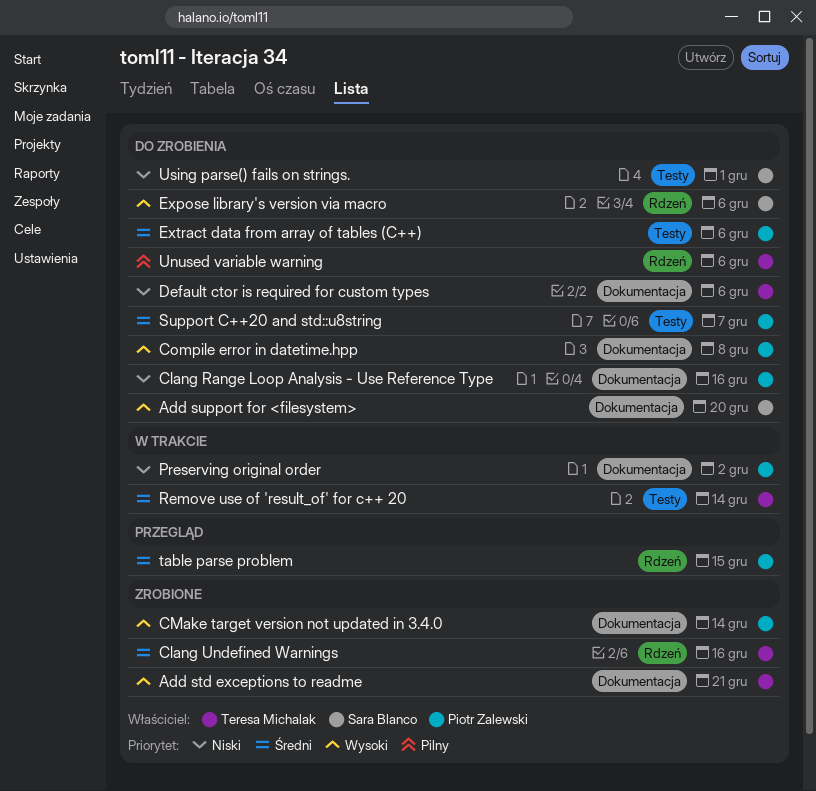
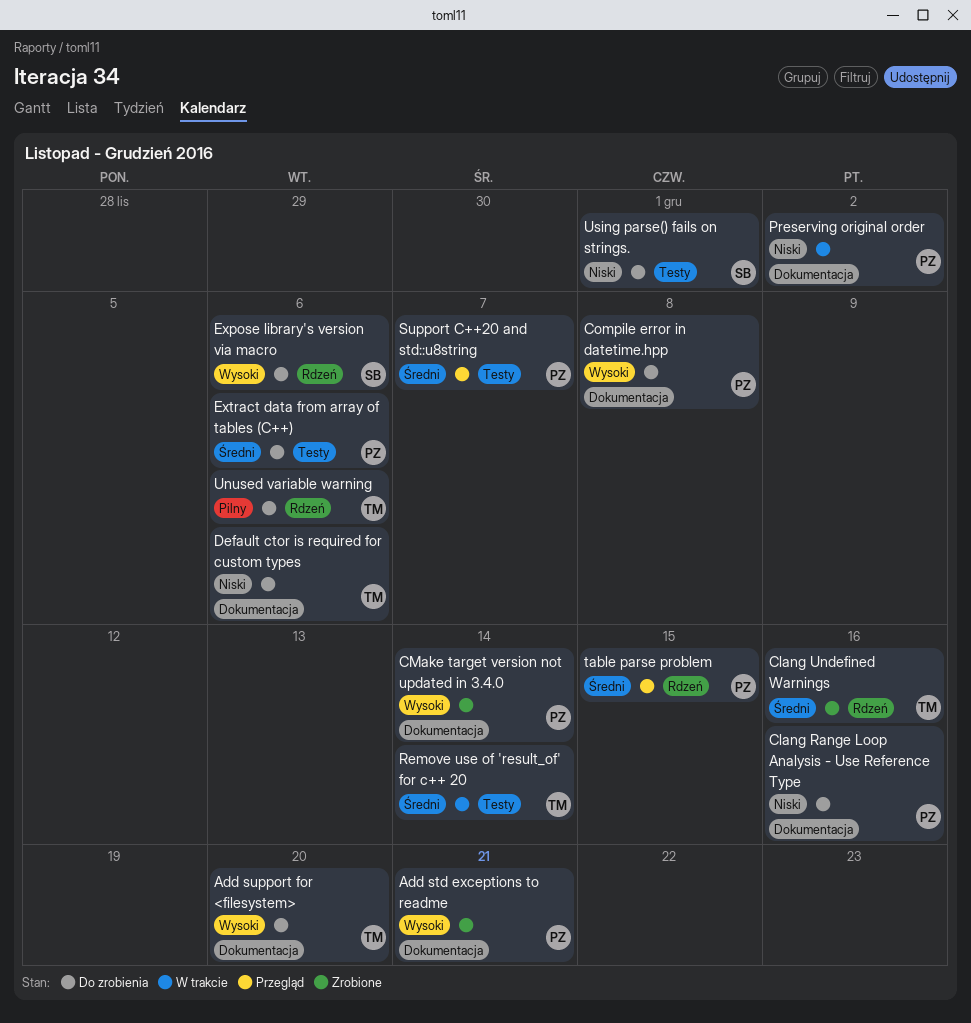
Add std exceptions to readme, owner: Teresa Michalak -> Piotr Zalewski
Add support for <filesystem>, owner: Sara Blanco -> Teresa Michalak
Support C++20 and std::u8string, status: Do zrobienia -> Przegląd

